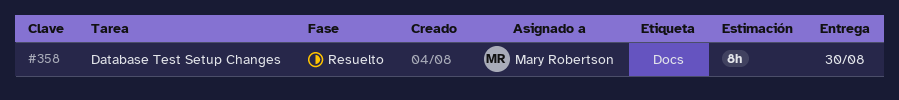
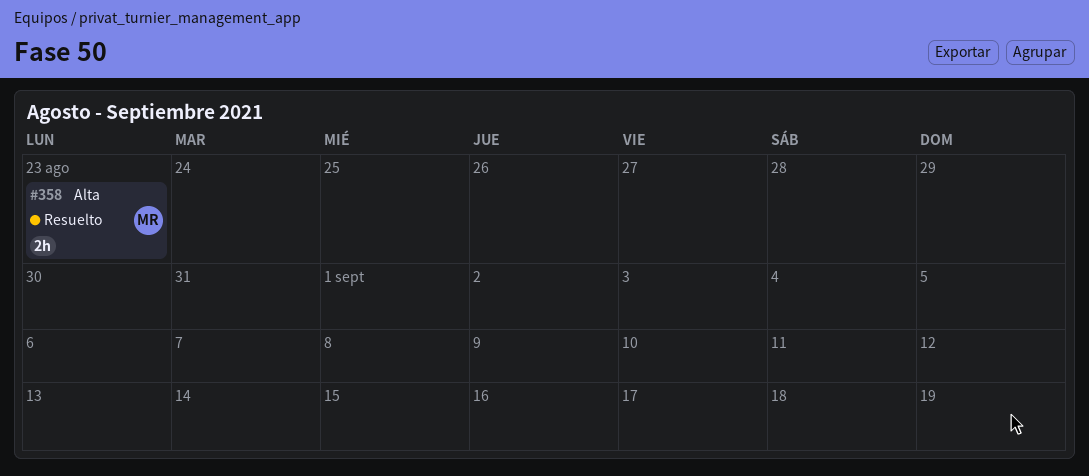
#358, estimate: 8h -> 2h
#358, due: Aug 30 -> Aug 23

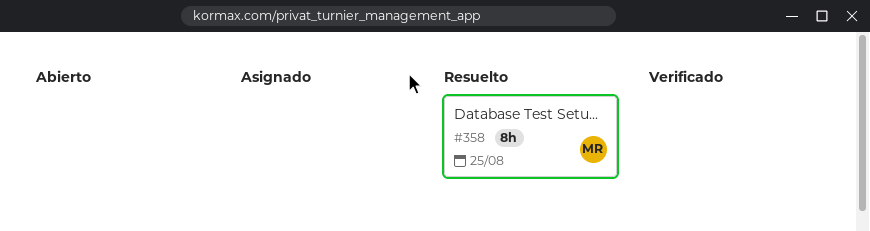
#358, estimate: 2h -> 8h
#358, due: Aug 23 -> Aug 25

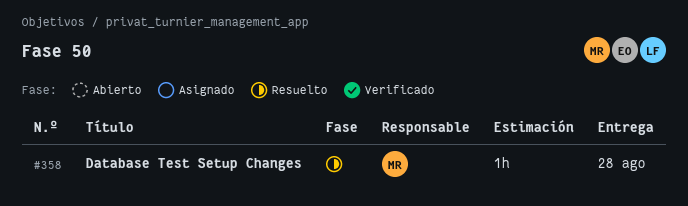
#358, estimate: 8h -> 1h
#358, due: Aug 25 -> Aug 28

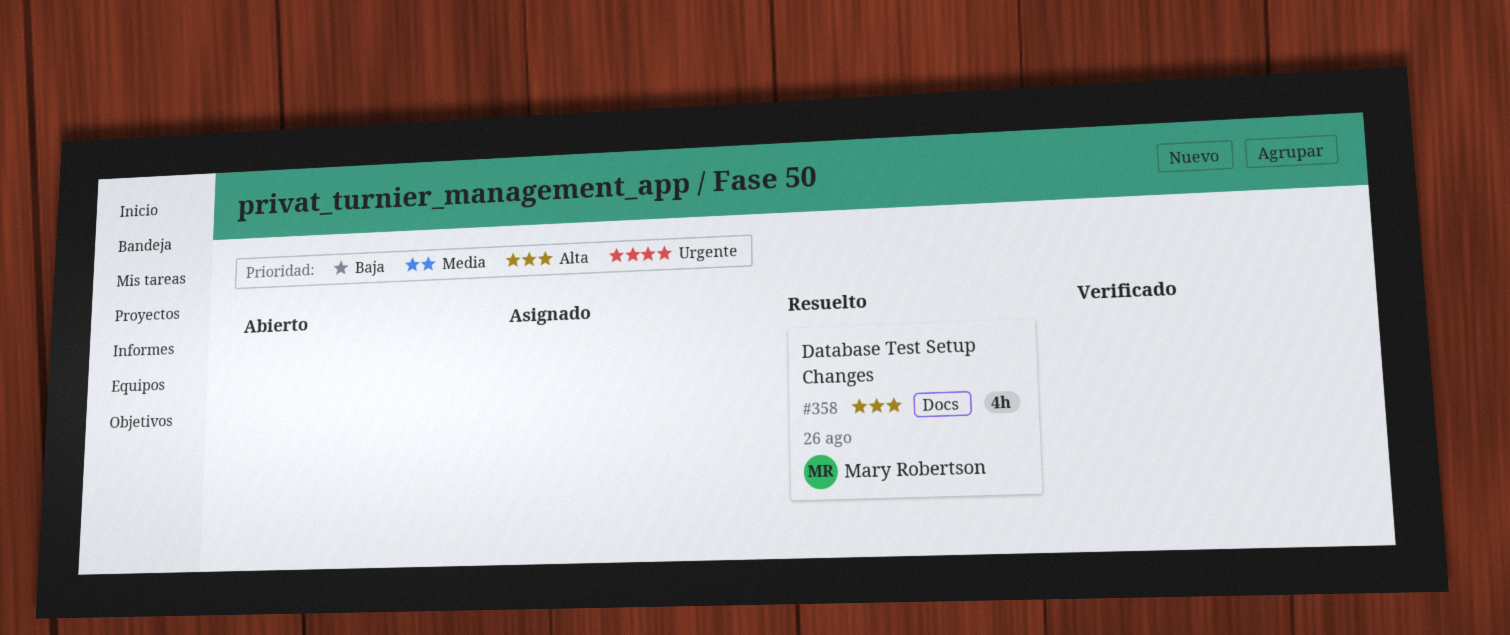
#358, estimate: 1h -> 4h
#358, due: Aug 28 -> Aug 26

